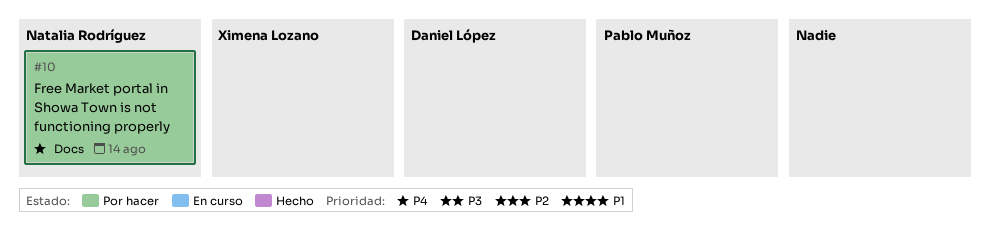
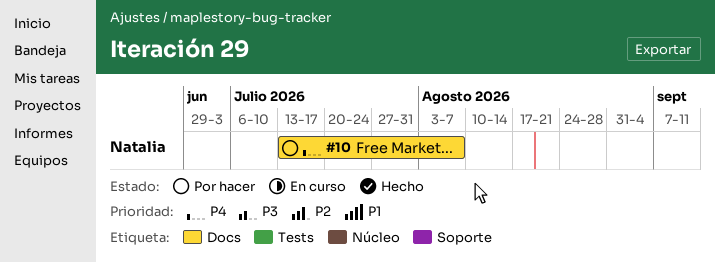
#10, due: Aug 14 -> Aug 7

